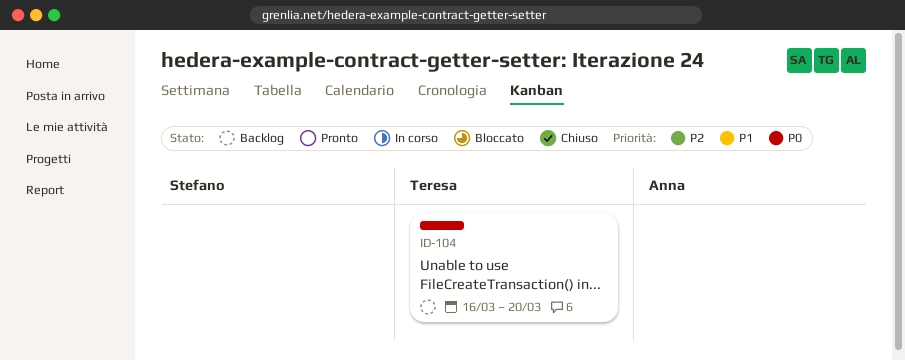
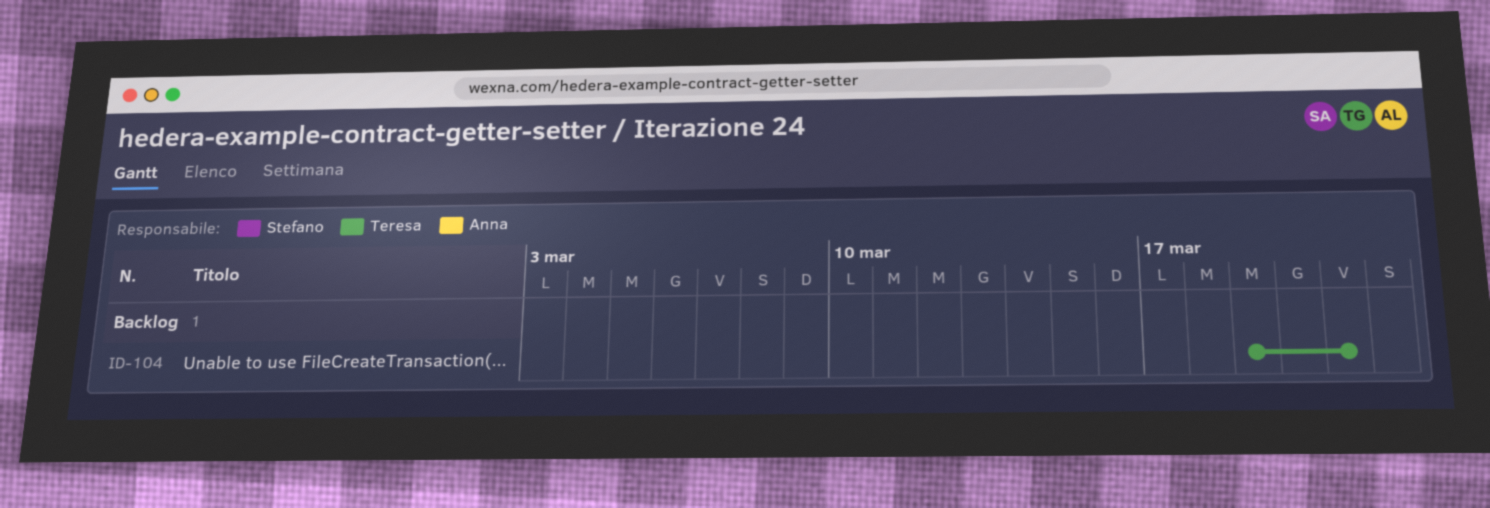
ID-104, start: Mar 16 -> Mar 19
ID-104, due: Mar 20 -> Mar 21

